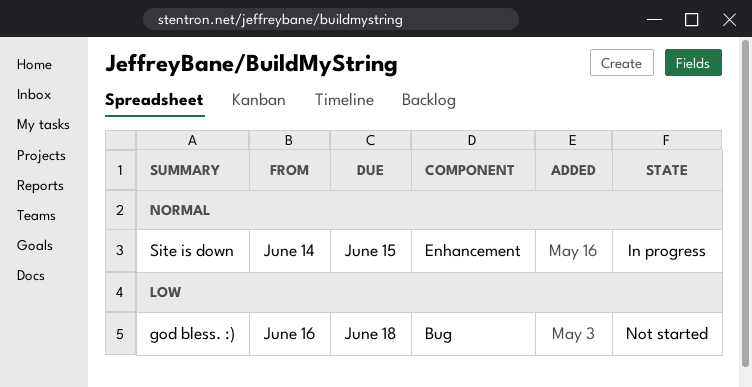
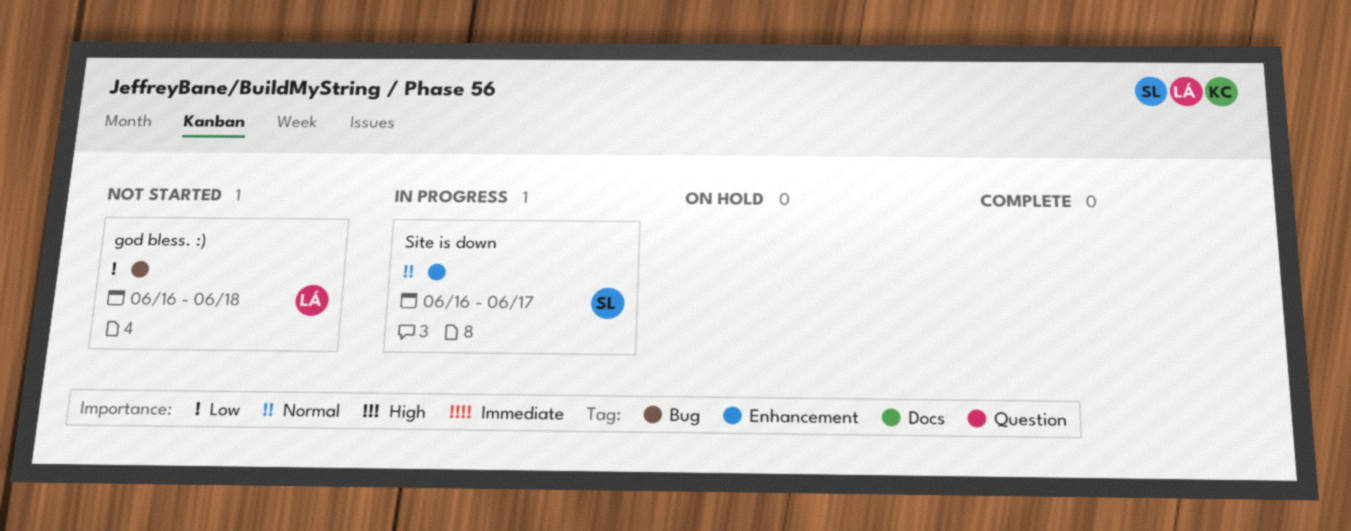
Site is down, start: Jun 14 -> Jun 16
Site is down, due: Jun 15 -> Jun 17

